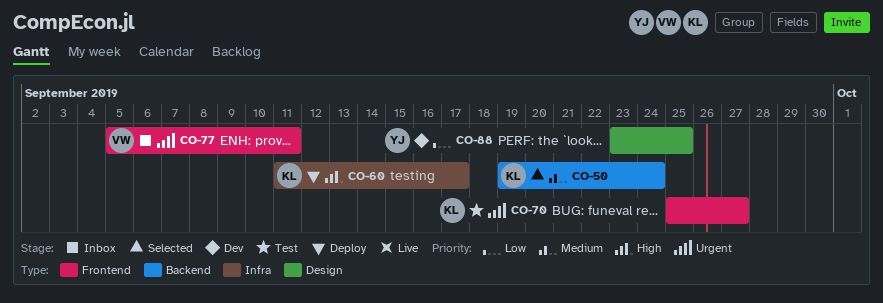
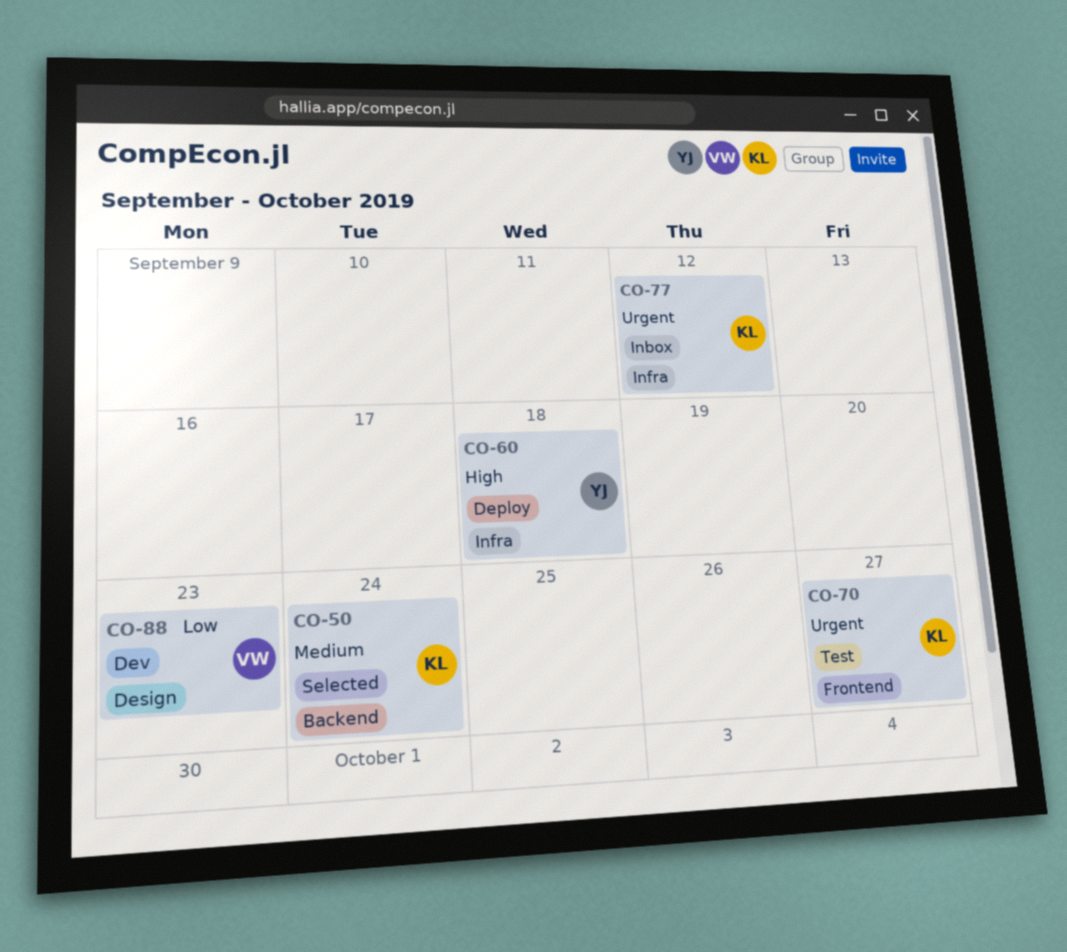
CO-60, owner: KL -> YJ
CO-60, due: Sep 17 -> Sep 18
CO-77, owner: VW -> KL
CO-77, label: Frontend -> Infra
CO-77, due: Sep 11 -> Sep 12
CO-88, owner: YJ -> VW
CO-88, due: Sep 25 -> Sep 23

